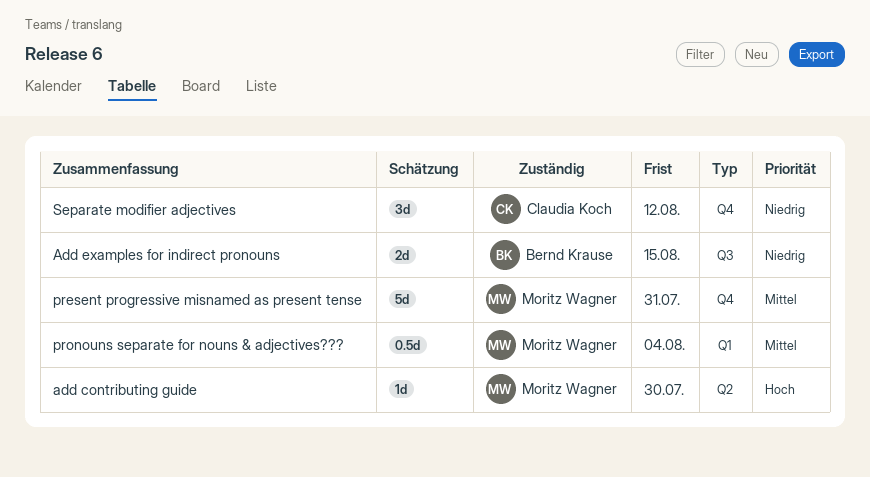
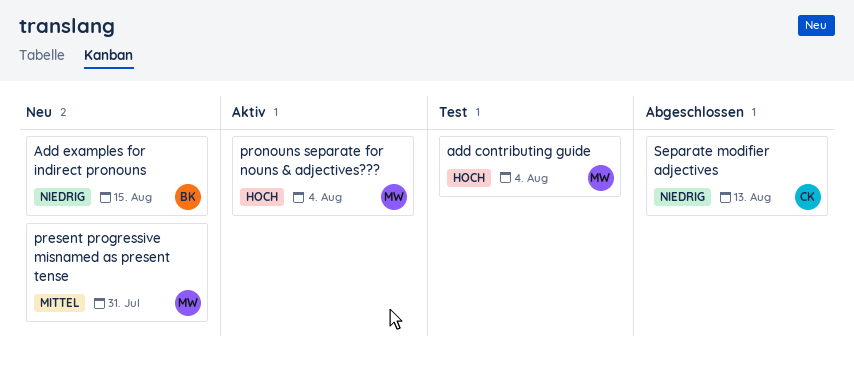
add contributing guide, due: Jul 30 -> Aug 4
pronouns separate for nouns & adjectives???, priority: Mittel -> Hoch
Separate modifier adjectives, due: Aug 12 -> Aug 13

